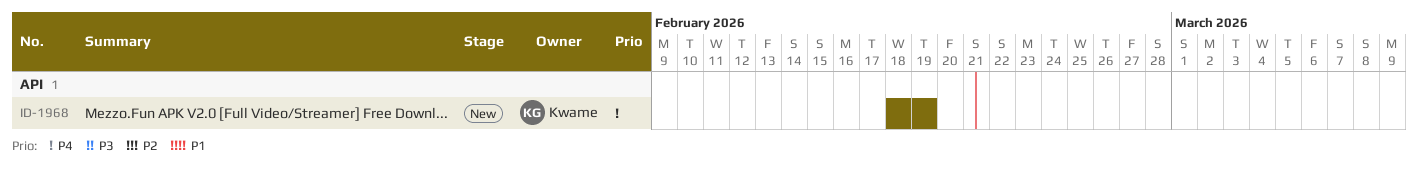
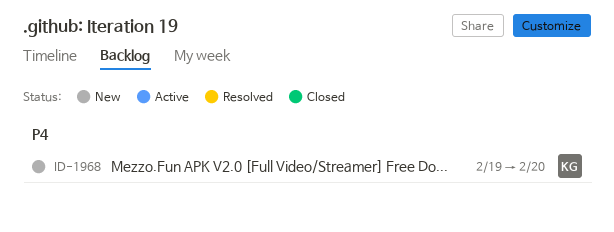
ID-1968, start: Feb 18 -> Feb 19
ID-1968, due: Feb 19 -> Feb 20

